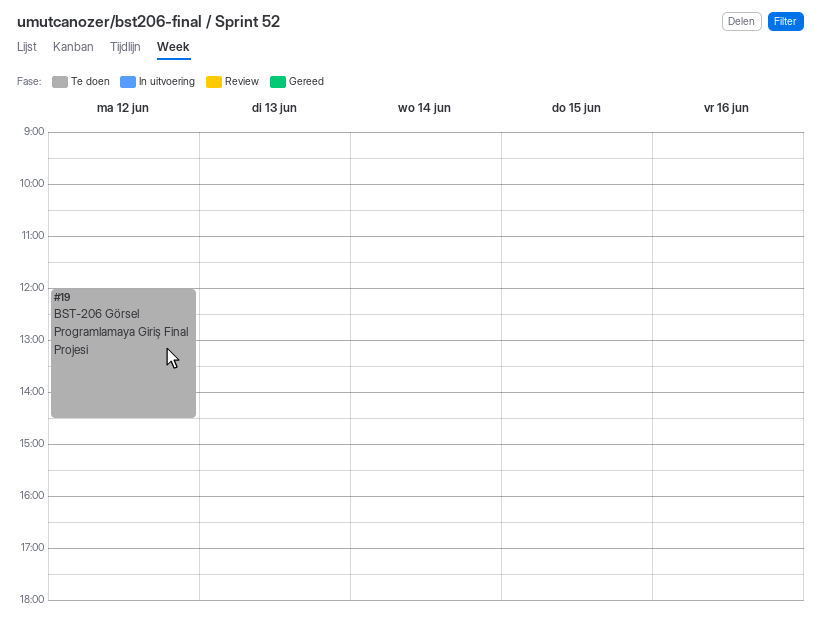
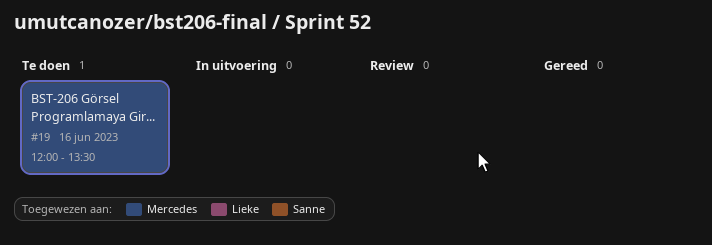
#19, day: Jun 12 -> Jun 16
#19, ends: 14:30 -> 13:30

